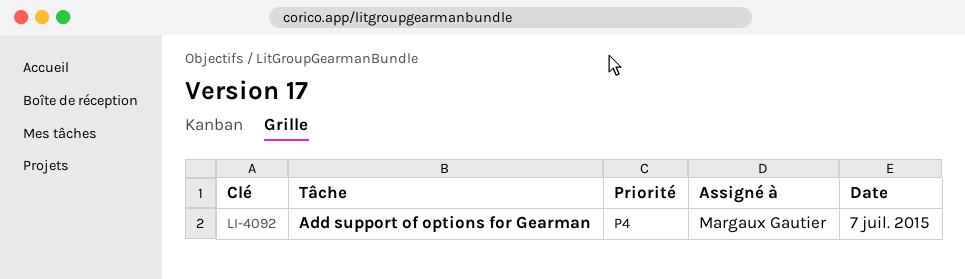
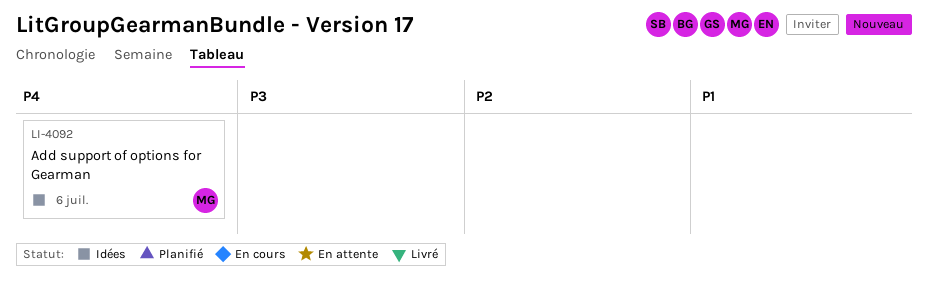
LI-4092, day: Jul 7 -> Jul 6

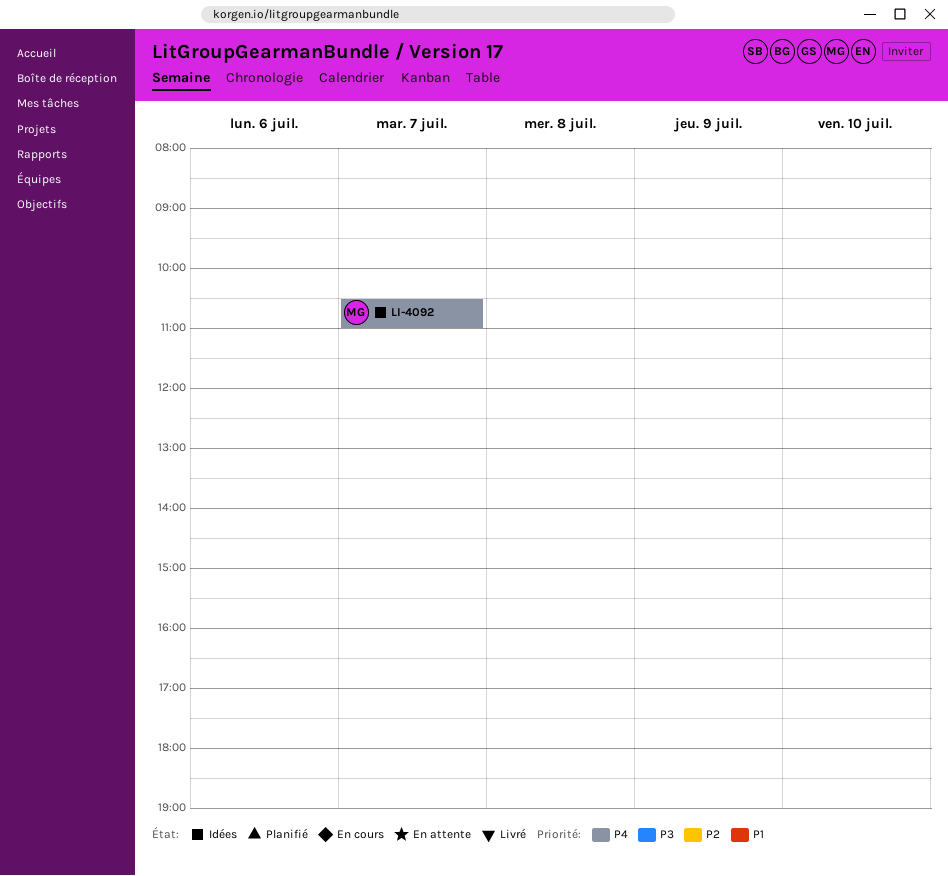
LI-4092, day: Jul 6 -> Jul 7

